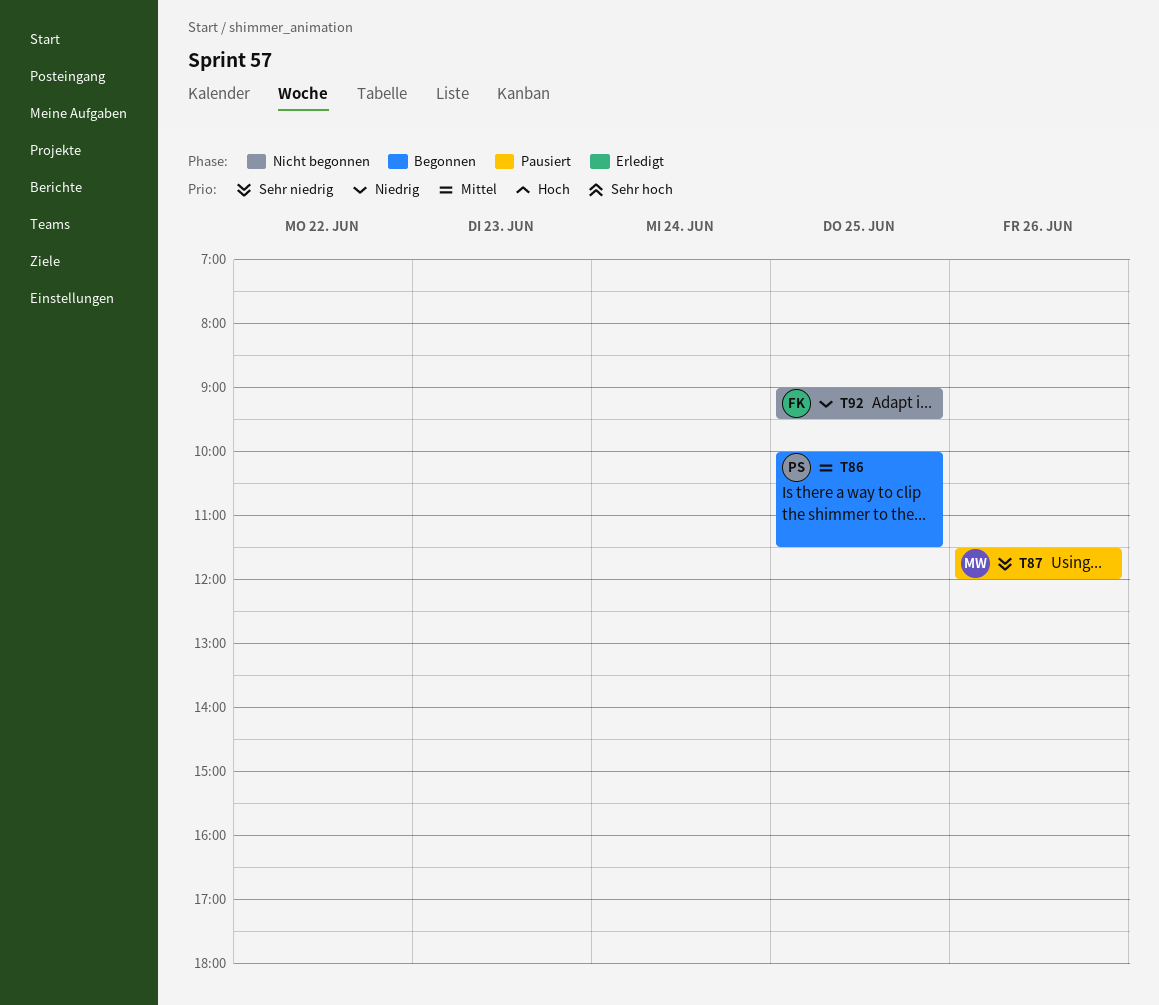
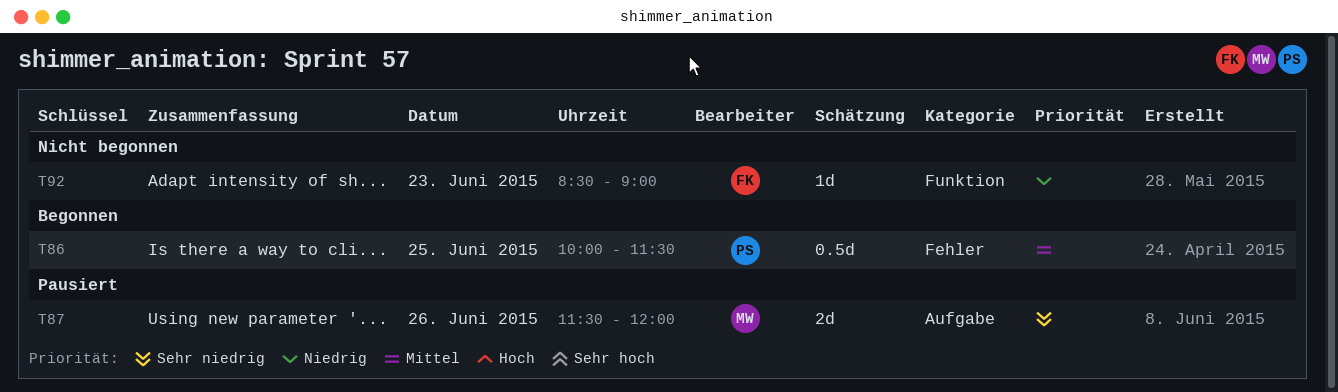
T92, day: Jun 25 -> Jun 23
T92, begins: 09:00 -> 08:30
T92, ends: 09:30 -> 09:00

